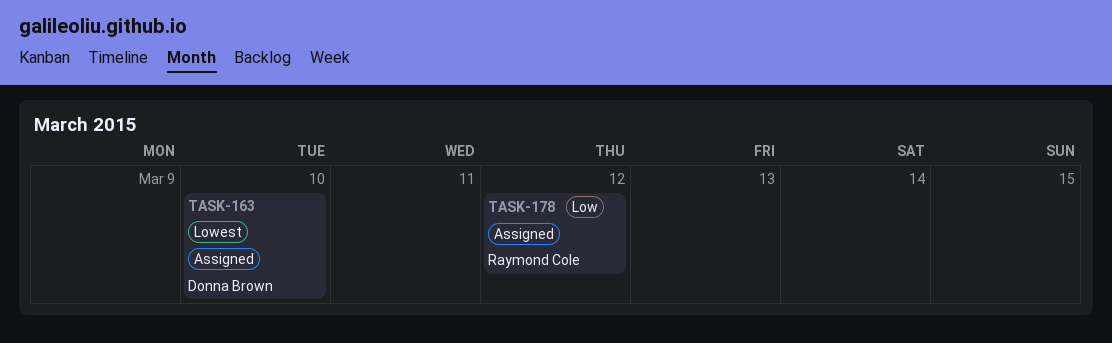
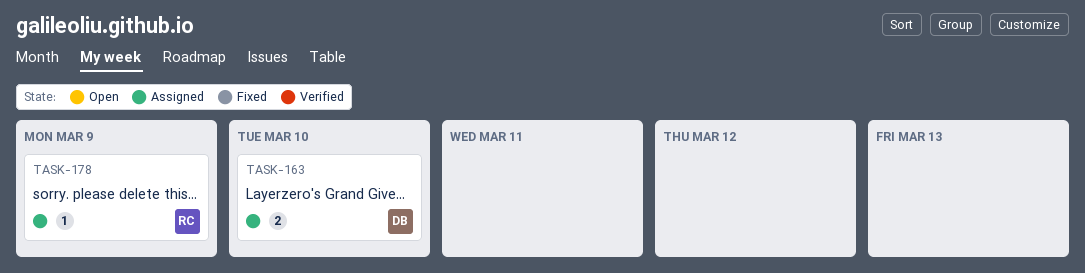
TASK-178, due: Mar 12 -> Mar 9

